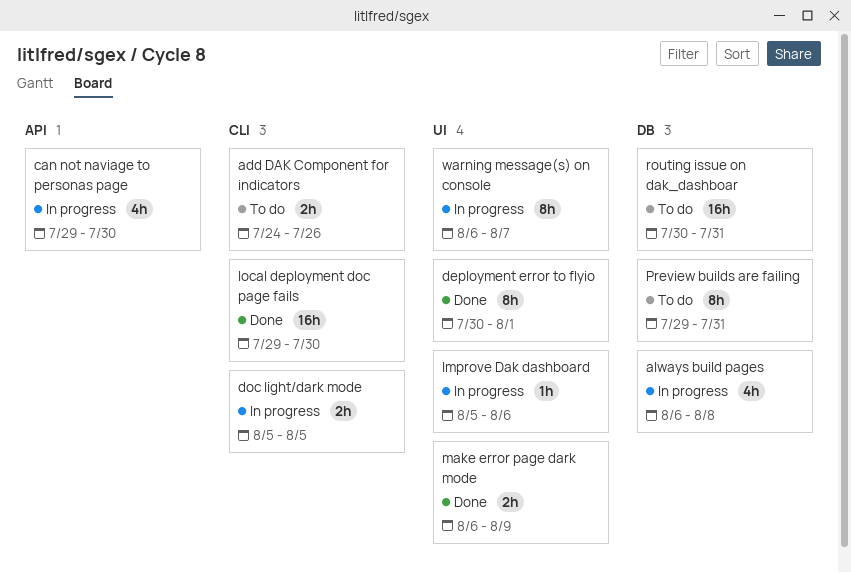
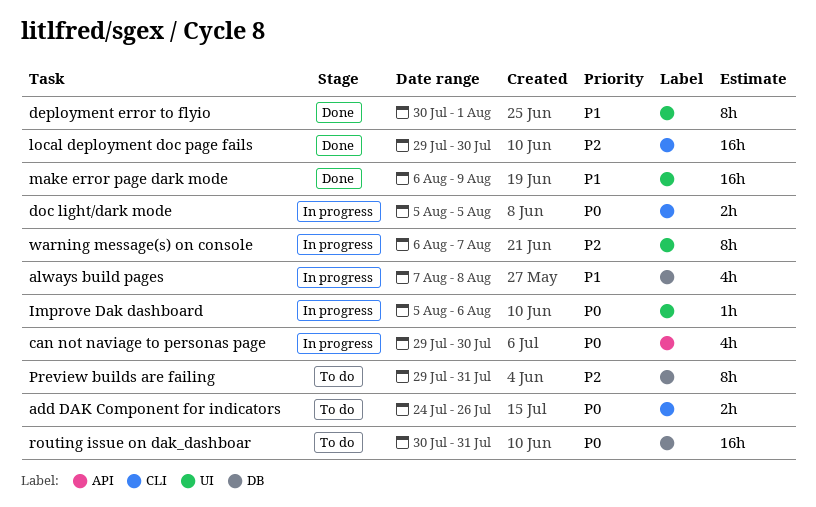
always build pages, start: Aug 6 -> Aug 7
make error page dark mode, estimate: 2h -> 16h

